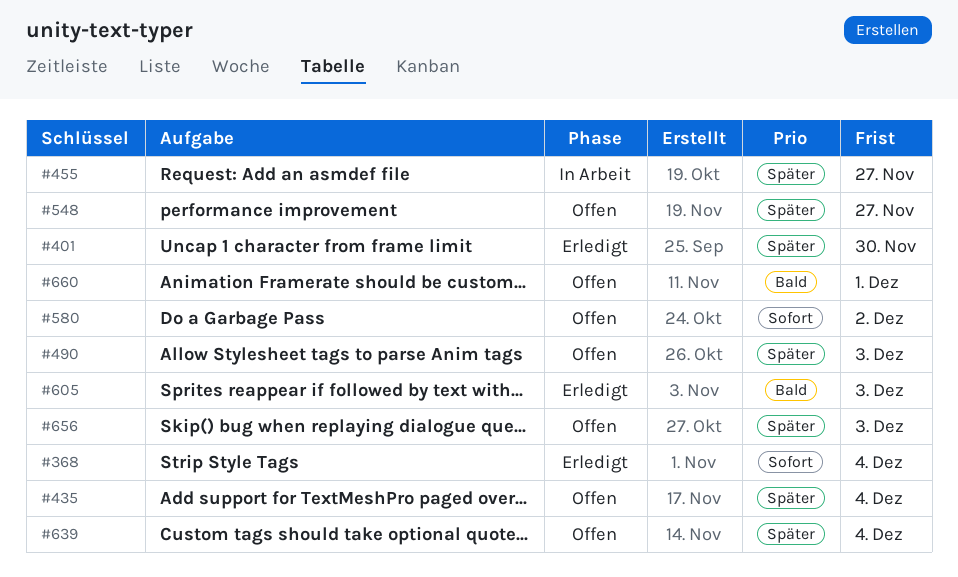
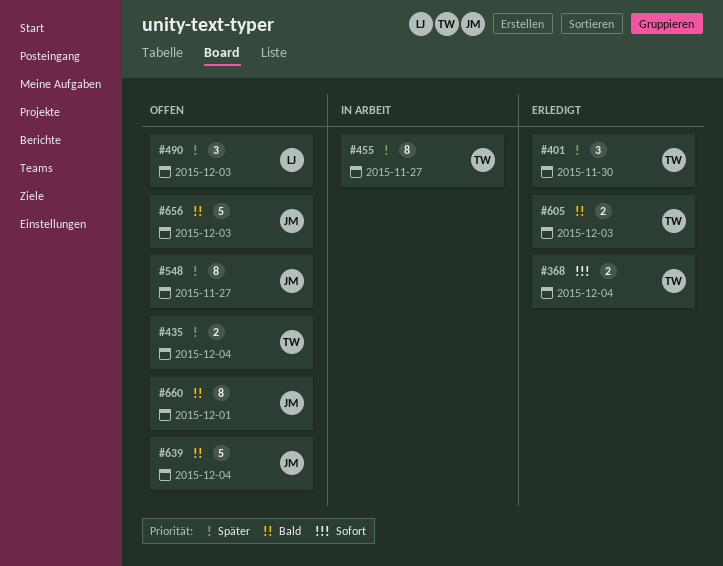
#580: present -> none
#639, priority: Später -> Bald
#656, priority: Später -> Bald

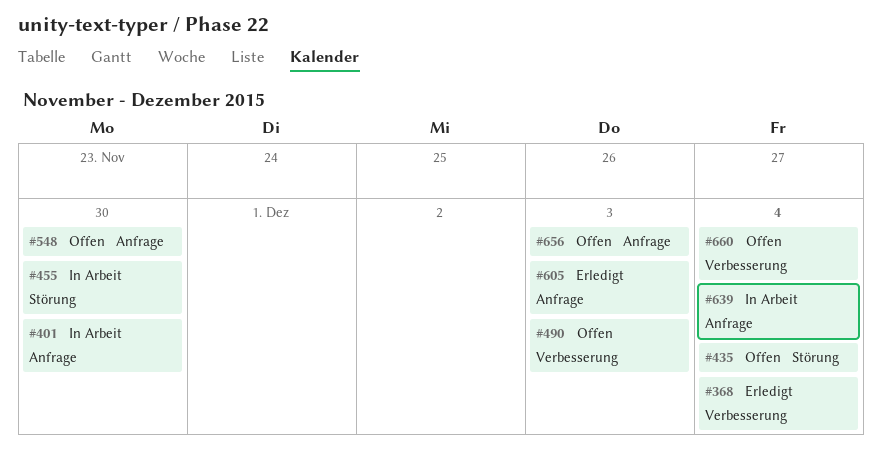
#401, status: Erledigt -> In Arbeit
#455, due: Nov 27 -> Nov 30
#548, due: Nov 27 -> Nov 30
#639, status: Offen -> In Arbeit
#660, due: Dec 1 -> Dec 4

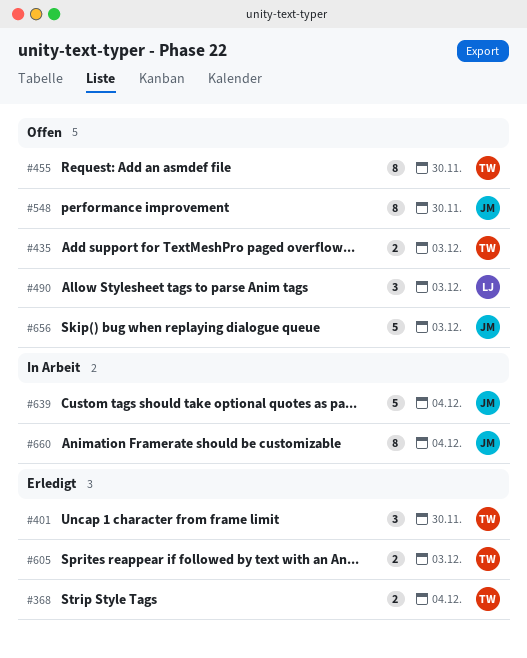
#401, status: In Arbeit -> Erledigt
#435, due: Dec 4 -> Dec 3
#455, status: In Arbeit -> Offen
#660, status: Offen -> In Arbeit

